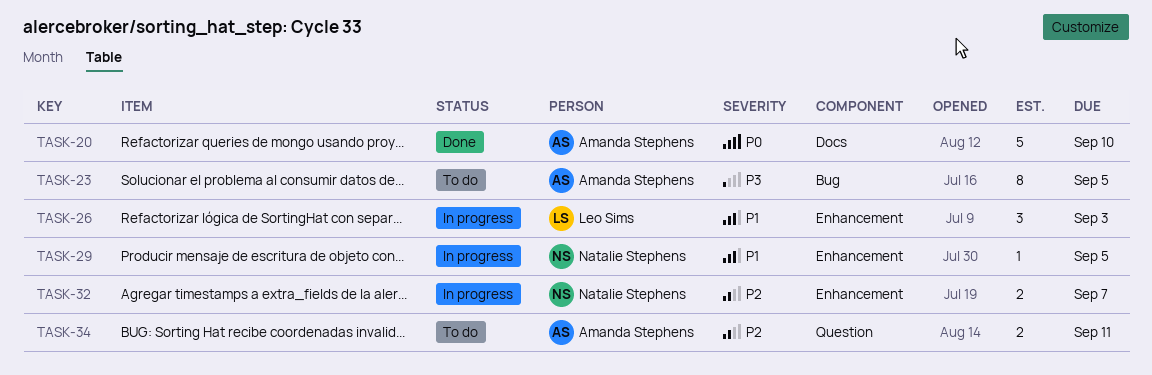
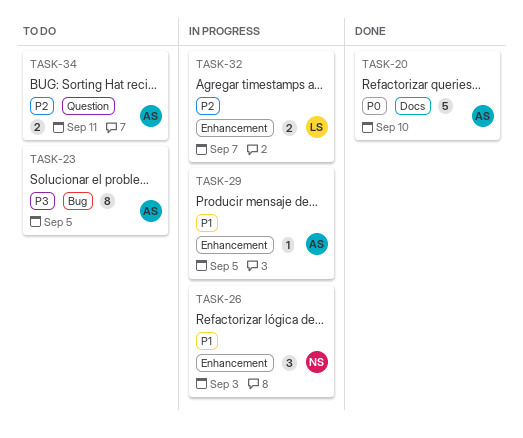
TASK-26, owner: Leo Sims -> Natalie Stephens
TASK-29, owner: Natalie Stephens -> Amanda Stephens
TASK-32, owner: Natalie Stephens -> Leo Sims

